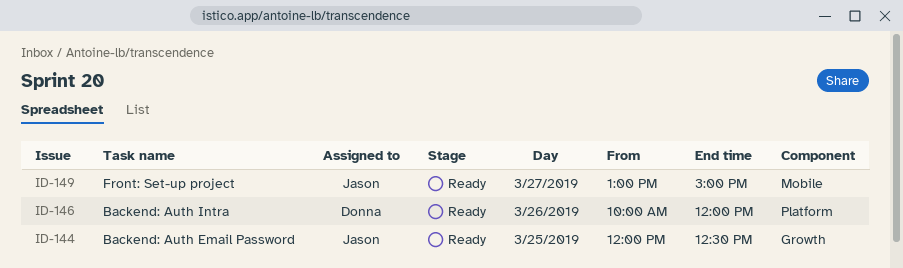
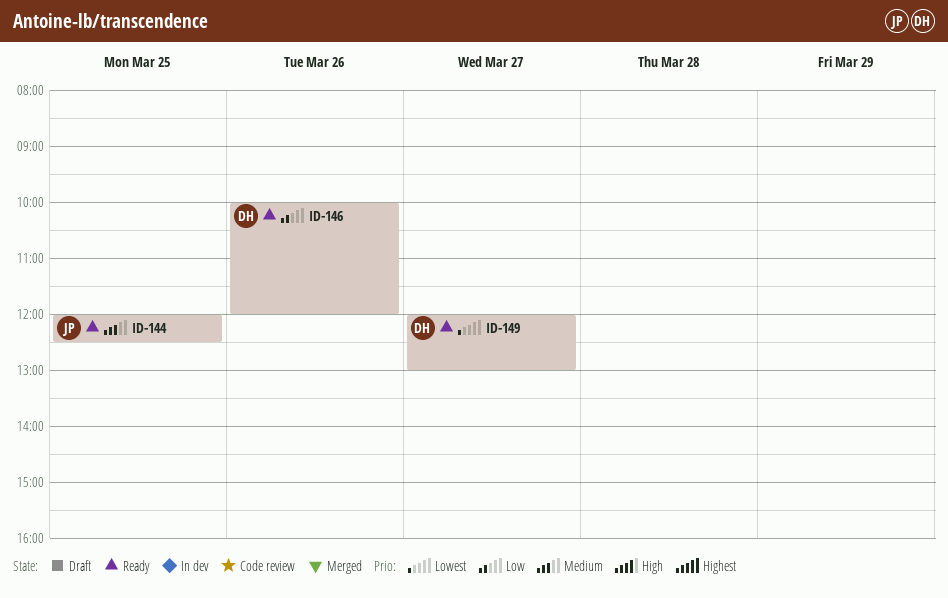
ID-149, owner: Jason -> Donna
ID-149, begins: 13:00 -> 12:00
ID-149, ends: 15:00 -> 13:00

